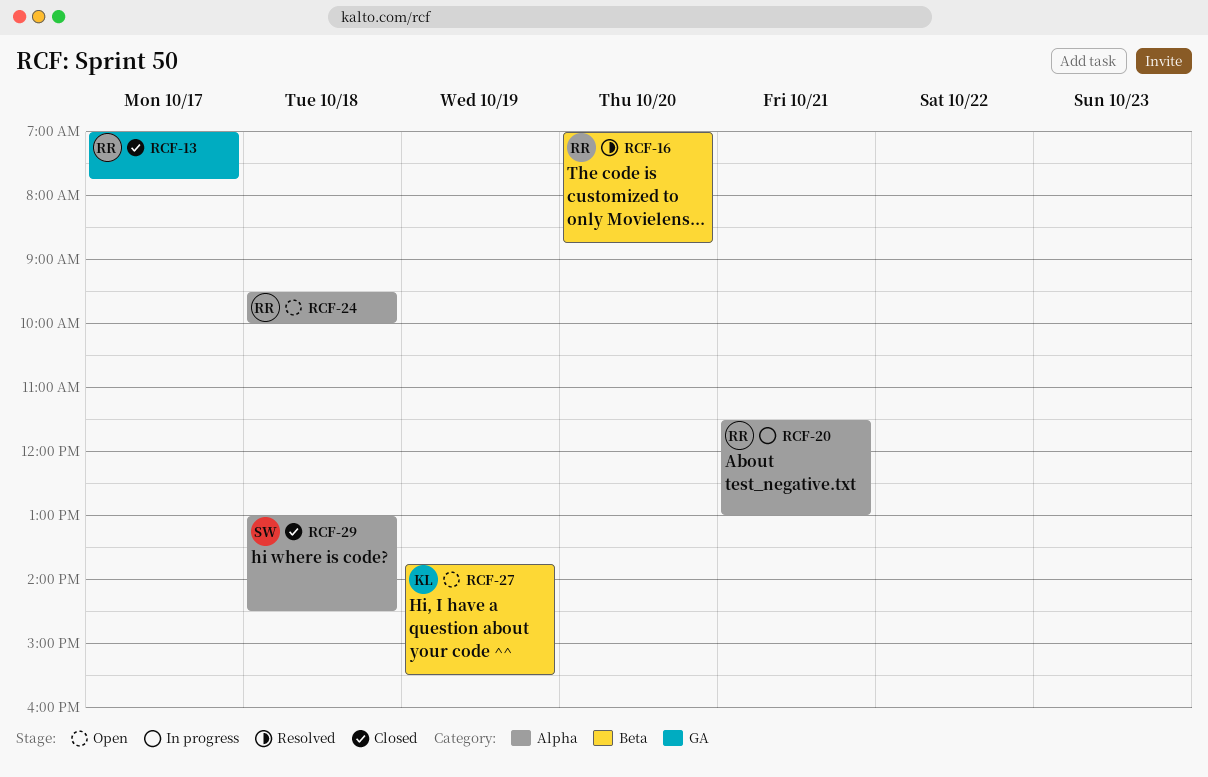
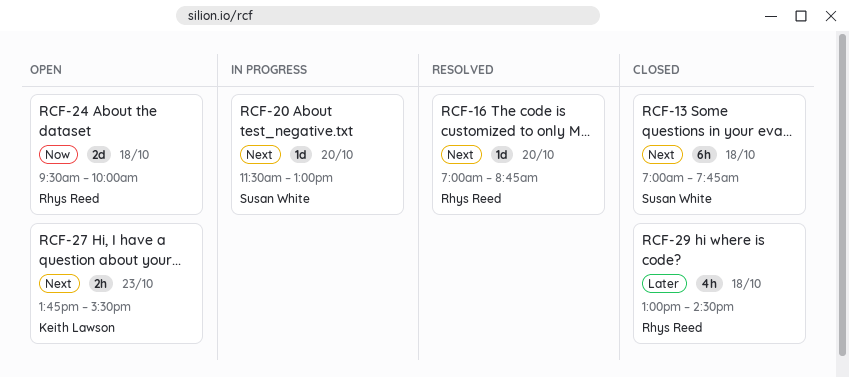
RCF-13, owner: Rhys Reed -> Susan White
RCF-13, day: Oct 17 -> Oct 18
RCF-20, owner: Rhys Reed -> Susan White
RCF-20, day: Oct 21 -> Oct 20
RCF-27, day: Oct 19 -> Oct 23
RCF-29, owner: Susan White -> Rhys Reed

